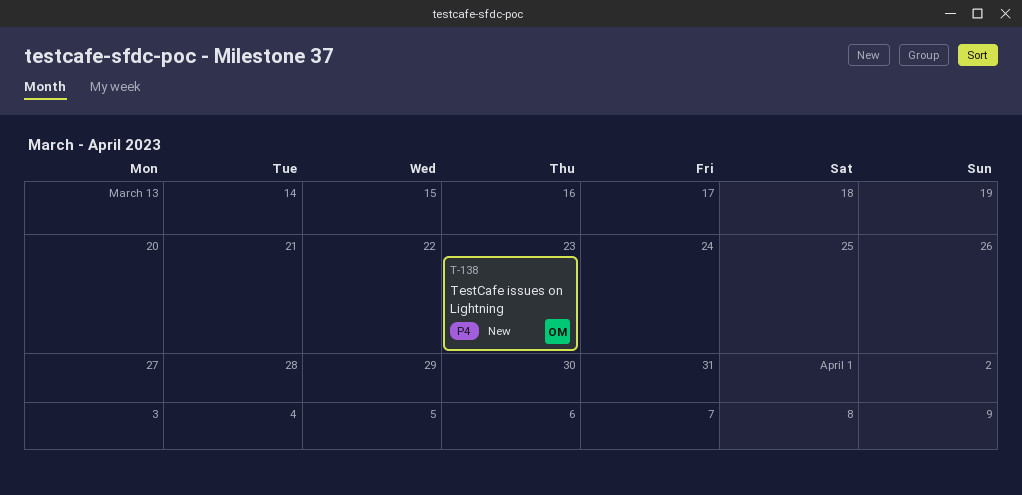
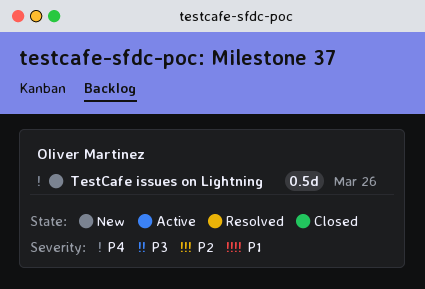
TestCafe issues on Lightning, due: Mar 23 -> Mar 26

